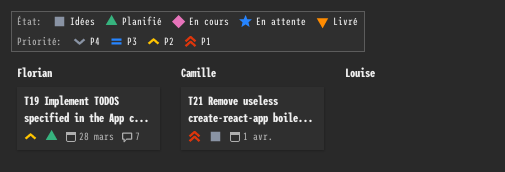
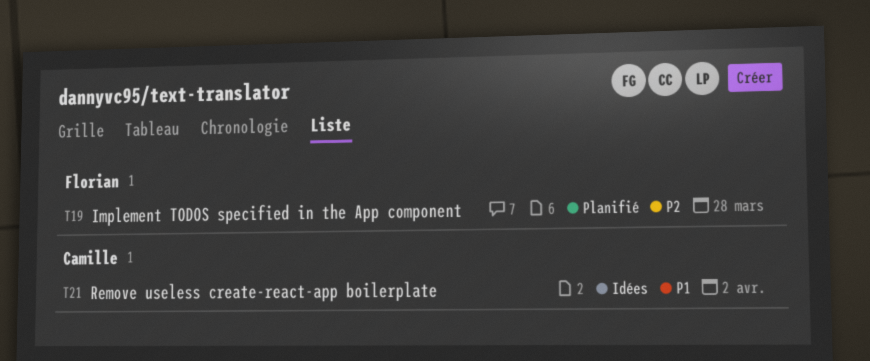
T21, due: Apr 1 -> Apr 2

